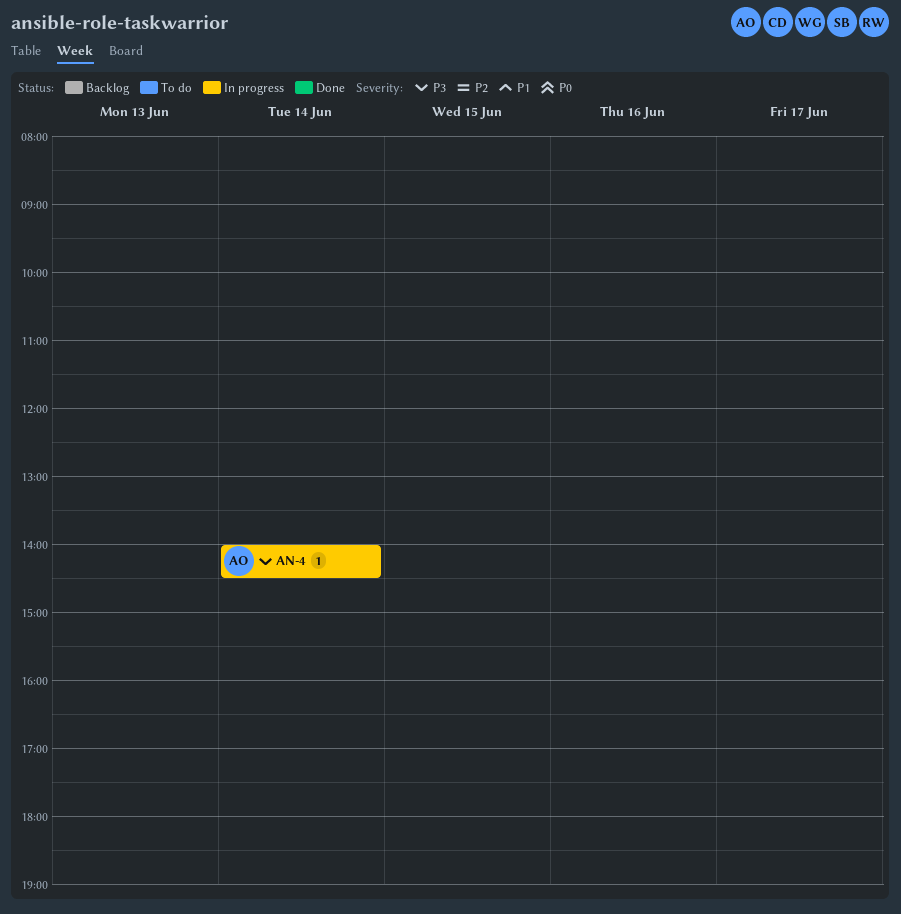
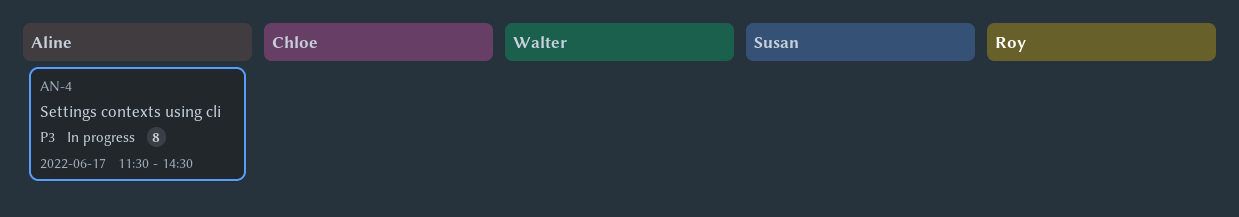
AN-4, estimate: 1 -> 8
AN-4, day: Jun 14 -> Jun 17
AN-4, begins: 14:00 -> 11:30

